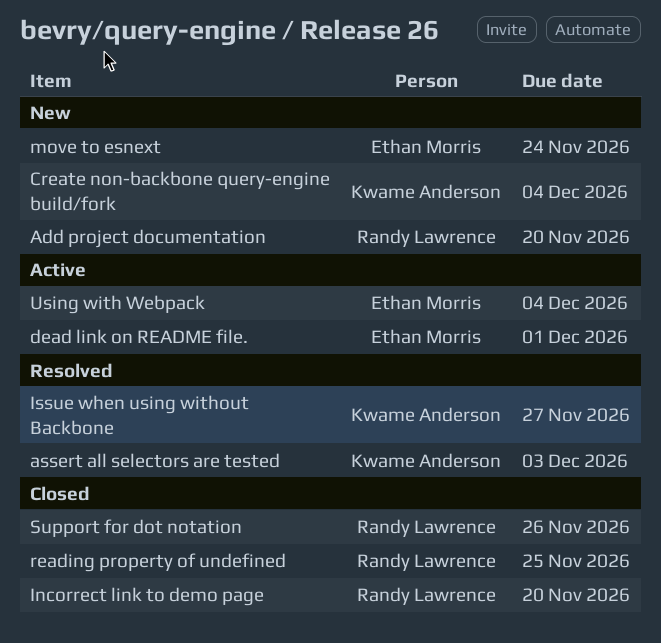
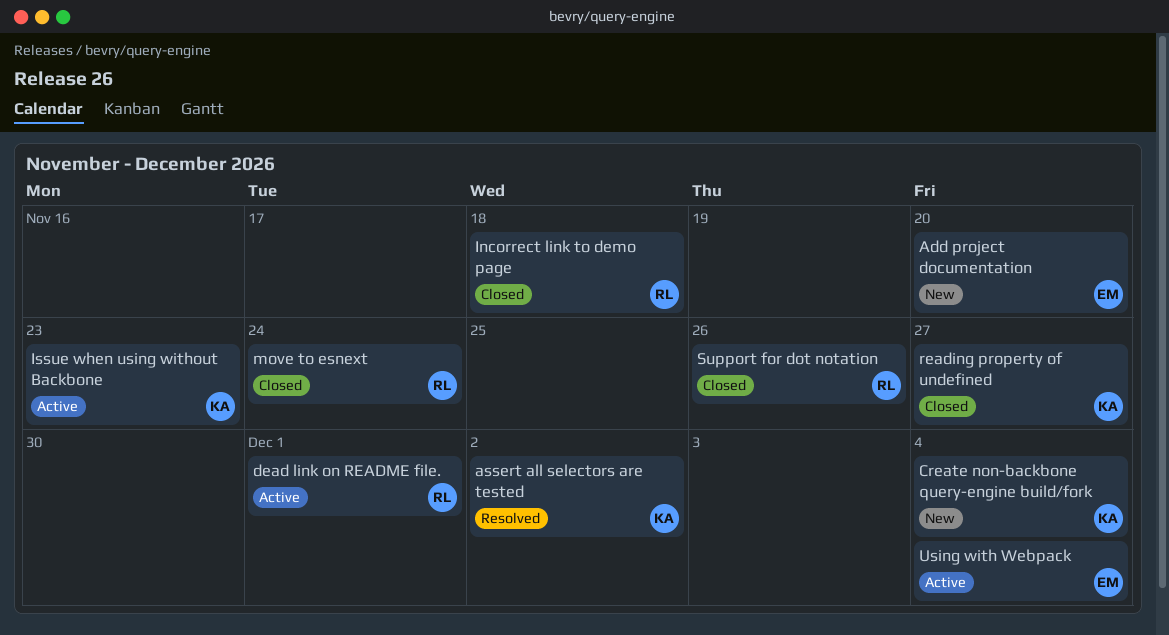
Add project documentation, owner: Randy Lawrence -> Ethan Morris
assert all selectors are tested, due: Dec 3 -> Dec 2
dead link on README file., owner: Ethan Morris -> Randy Lawrence
Incorrect link to demo page, due: Nov 20 -> Nov 18
Issue when using without Backbone, status: Resolved -> Active
Issue when using without Backbone, due: Nov 27 -> Nov 23
move to esnext, status: New -> Closed
move to esnext, owner: Ethan Morris -> Randy Lawrence
reading property of undefined, owner: Randy Lawrence -> Kwame Anderson
reading property of undefined, due: Nov 25 -> Nov 27

